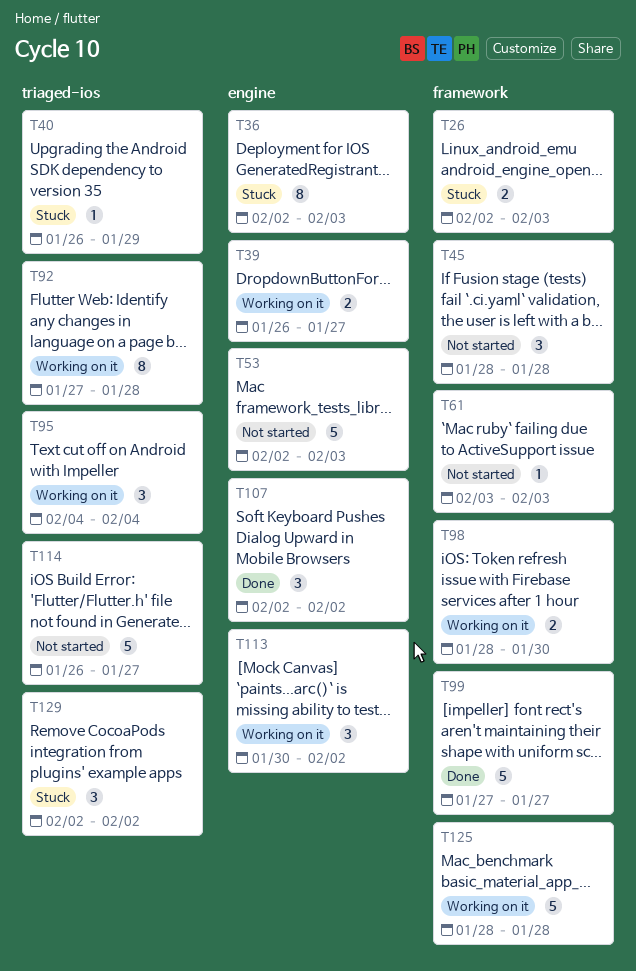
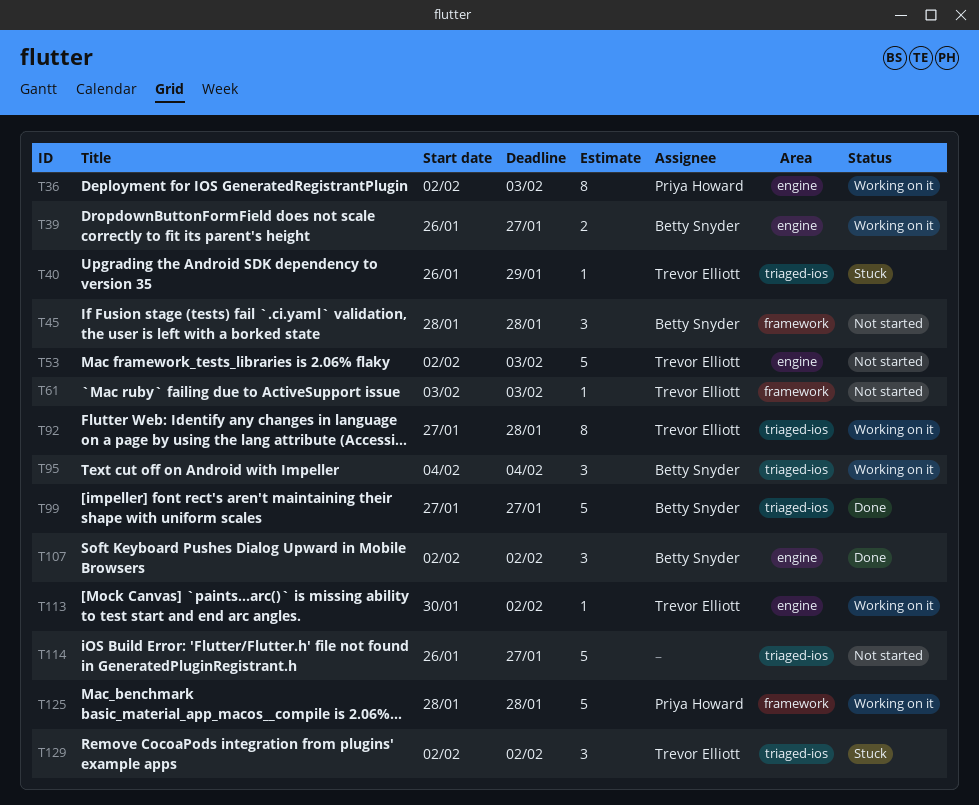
T26: present -> none
T36, status: Stuck -> Working on it
T98: present -> none
T99, label: framework -> triaged-ios
T113, estimate: 3 -> 1

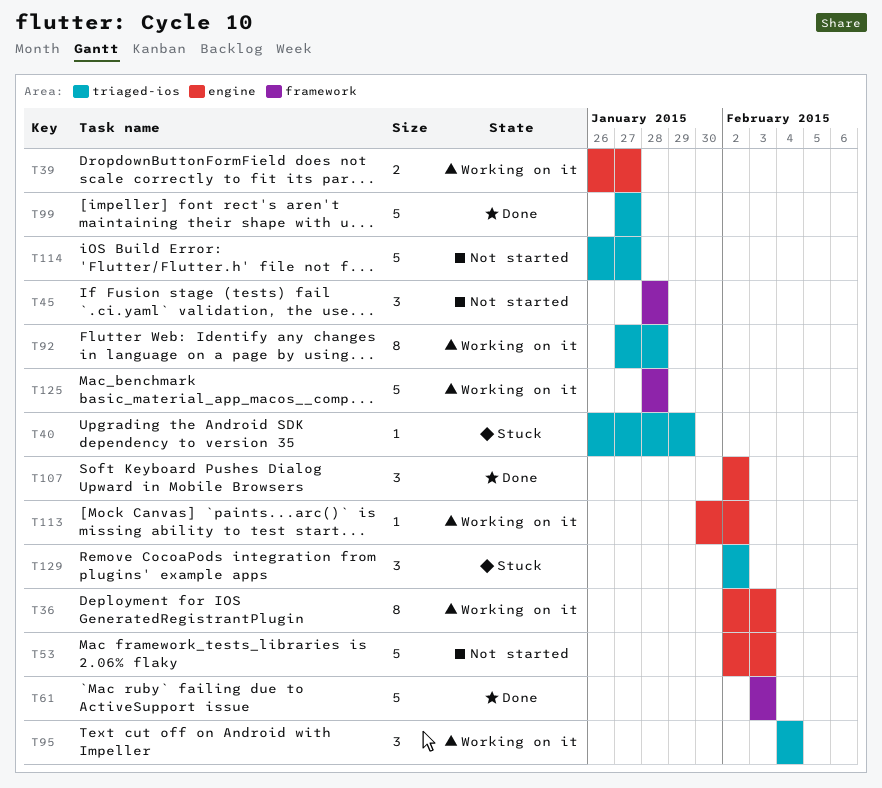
T61, status: Not started -> Done
T61, estimate: 1 -> 5

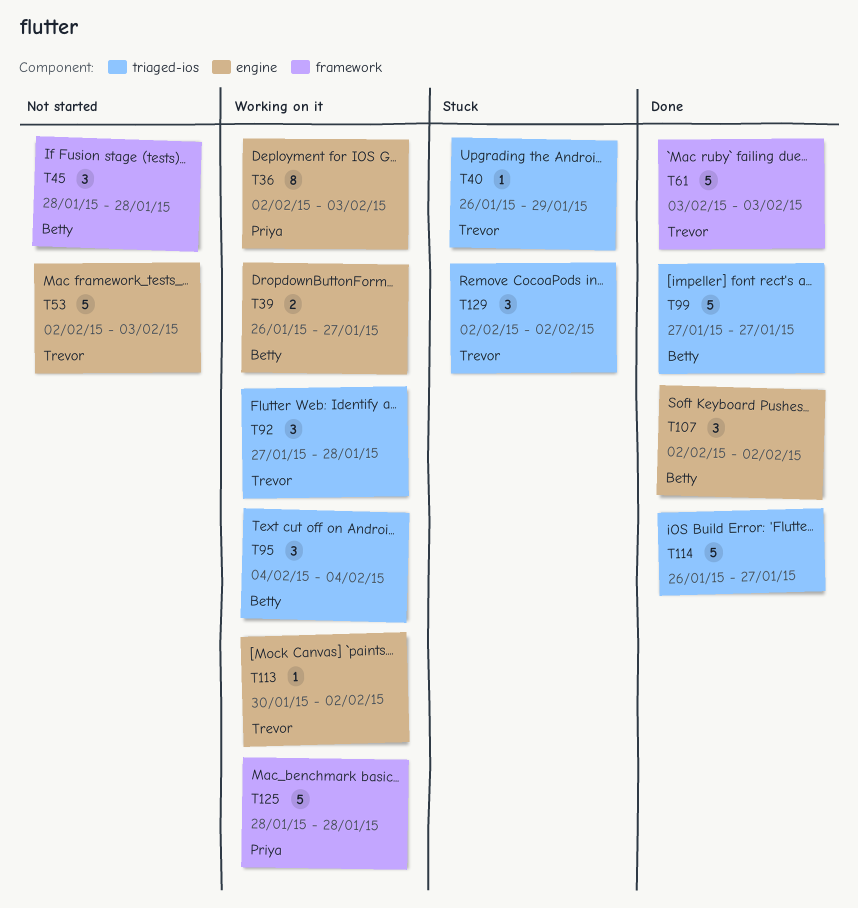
T92, estimate: 8 -> 3
T114, status: Not started -> Done

